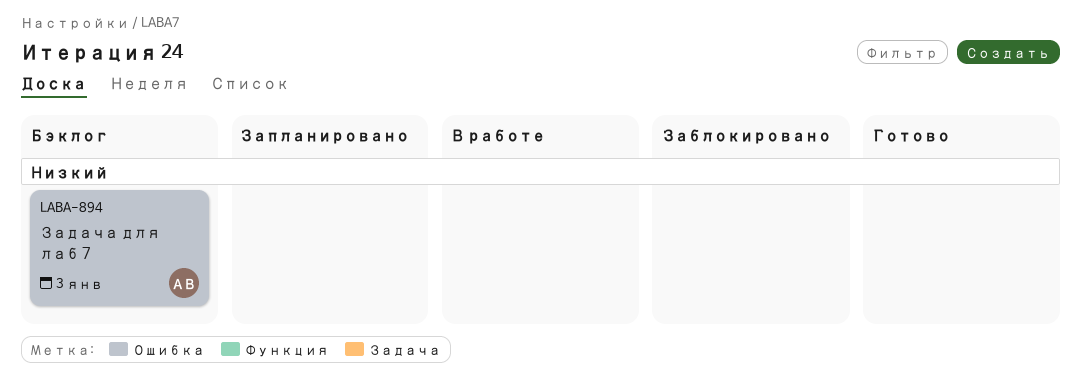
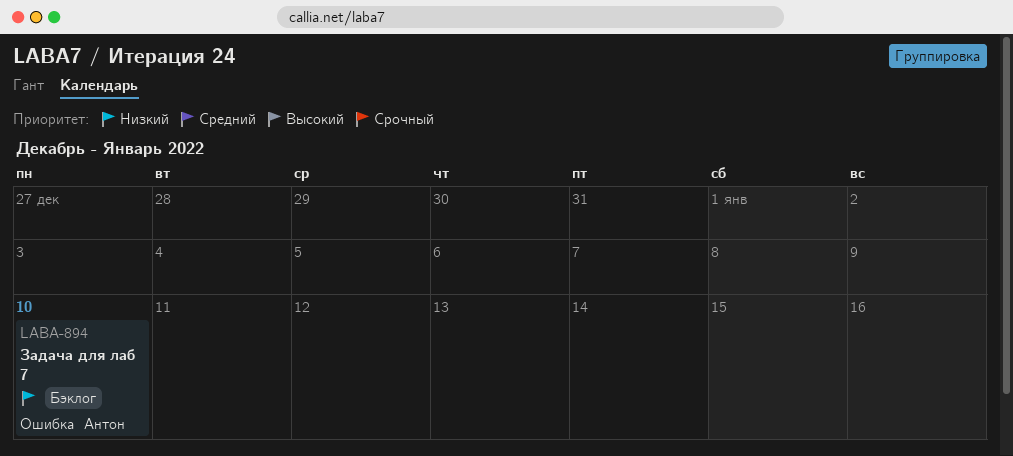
LABA-894, due: Jan 3 -> Jan 10

